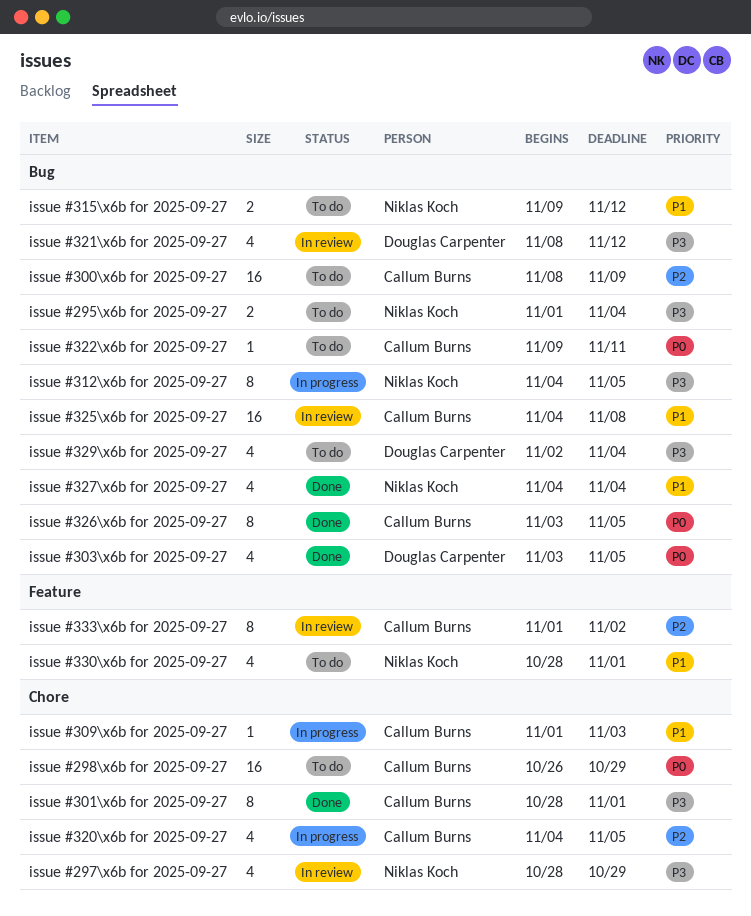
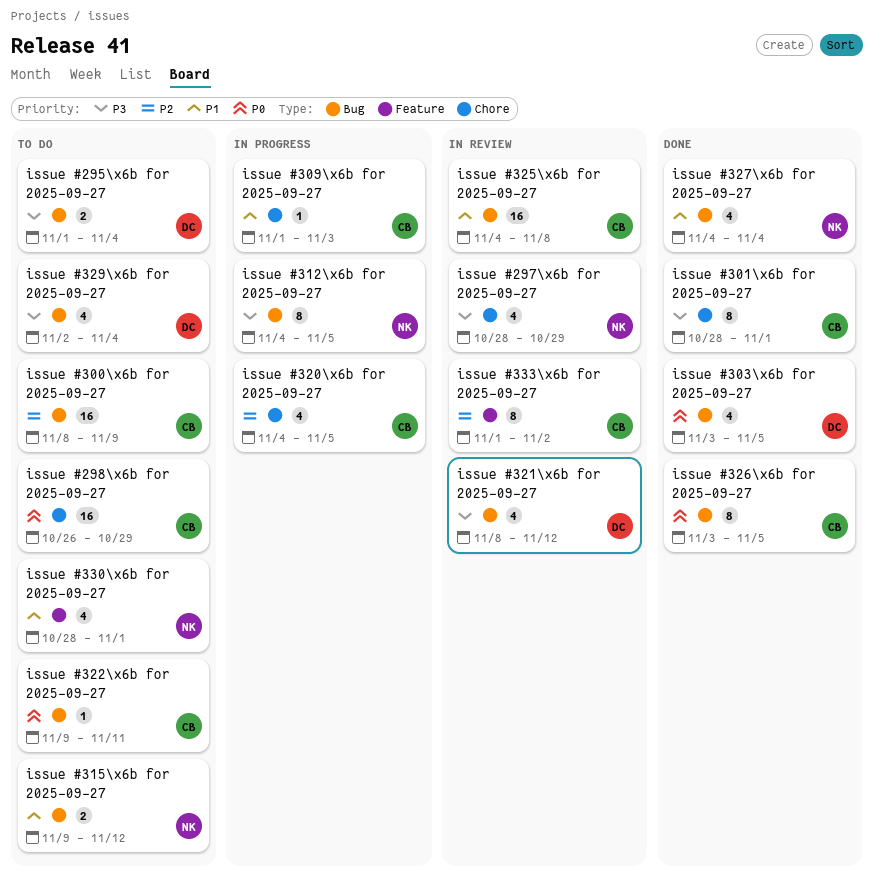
issue #295\x6b for 2025-09-27, owner: Niklas Koch -> Douglas Carpenter

